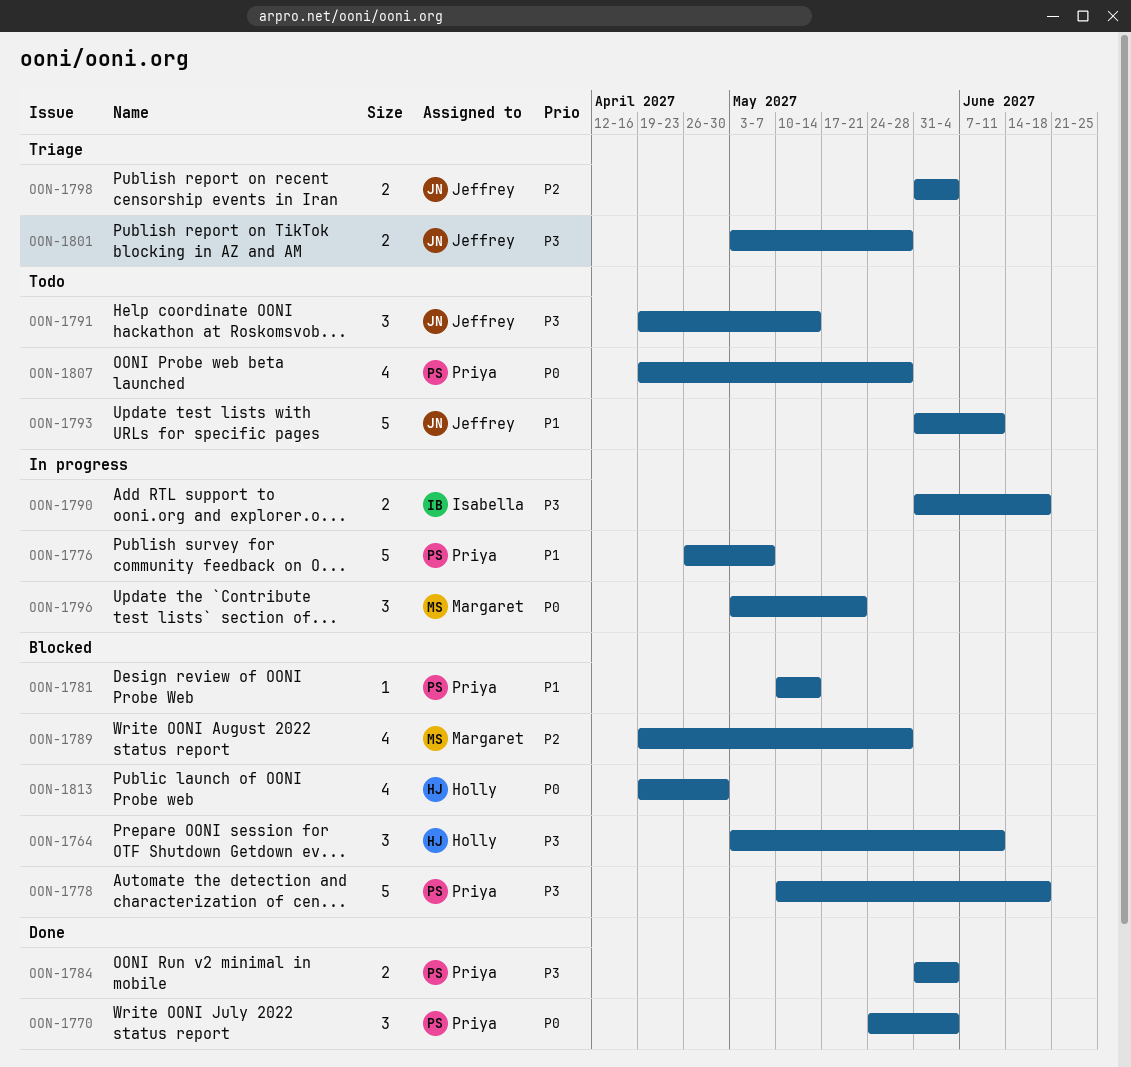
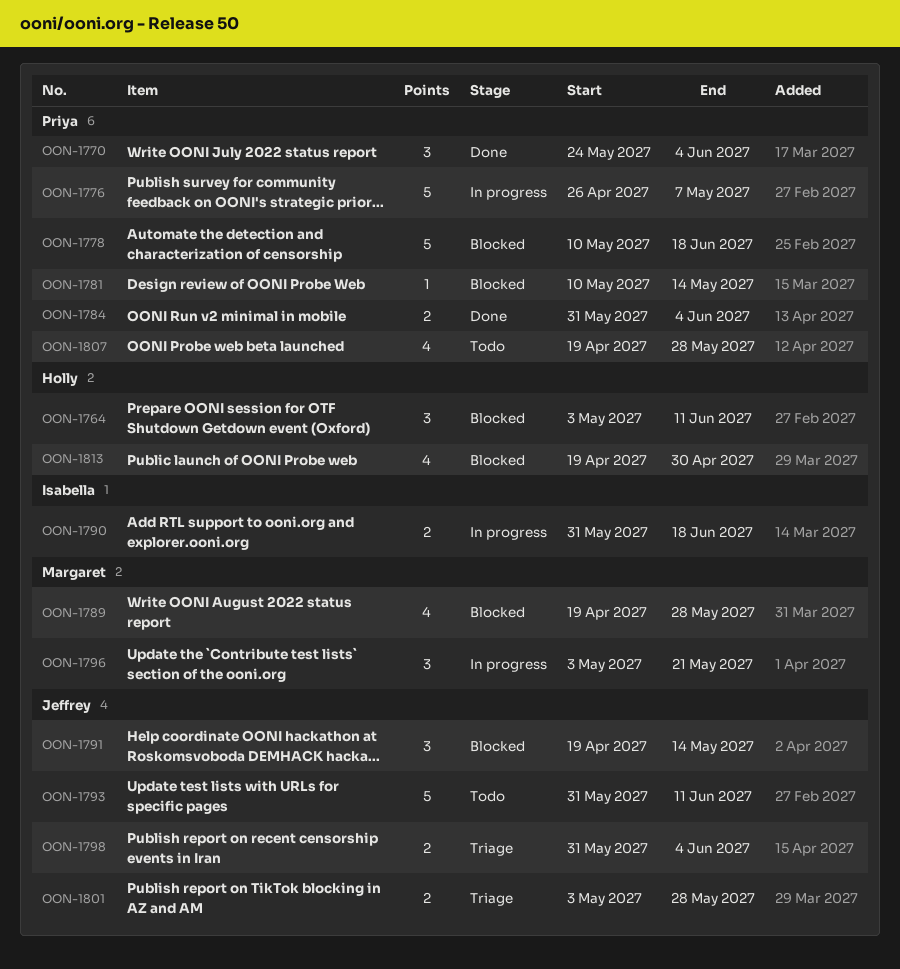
OON-1791, status: Todo -> Blocked

